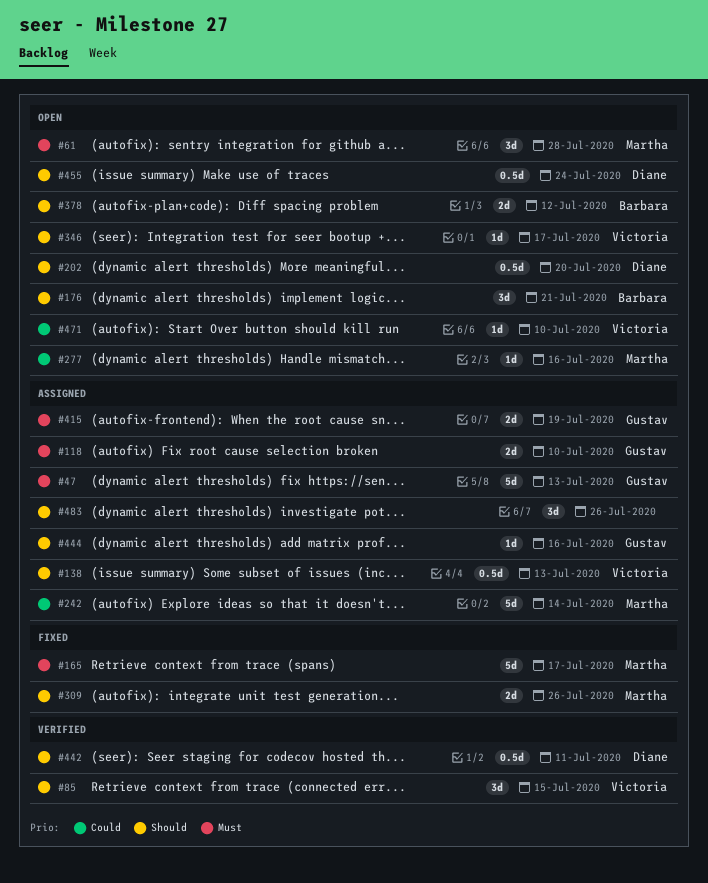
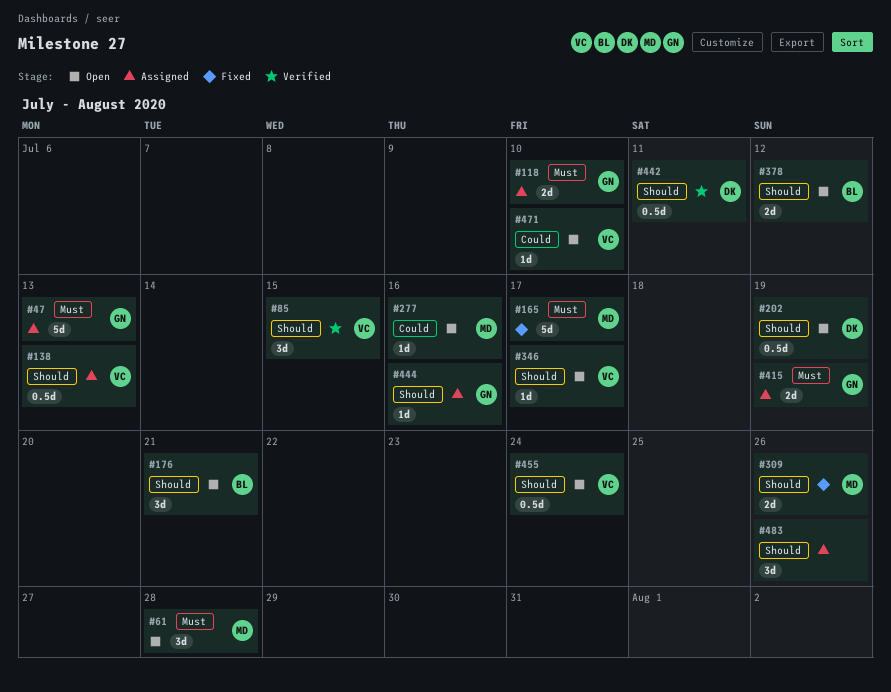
#202, due: Jul 20 -> Jul 19
#242: present -> none
#455, owner: Diane -> Victoria

